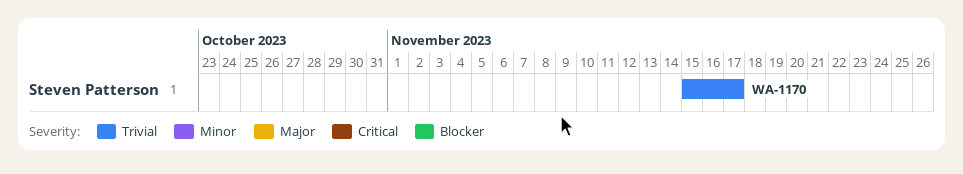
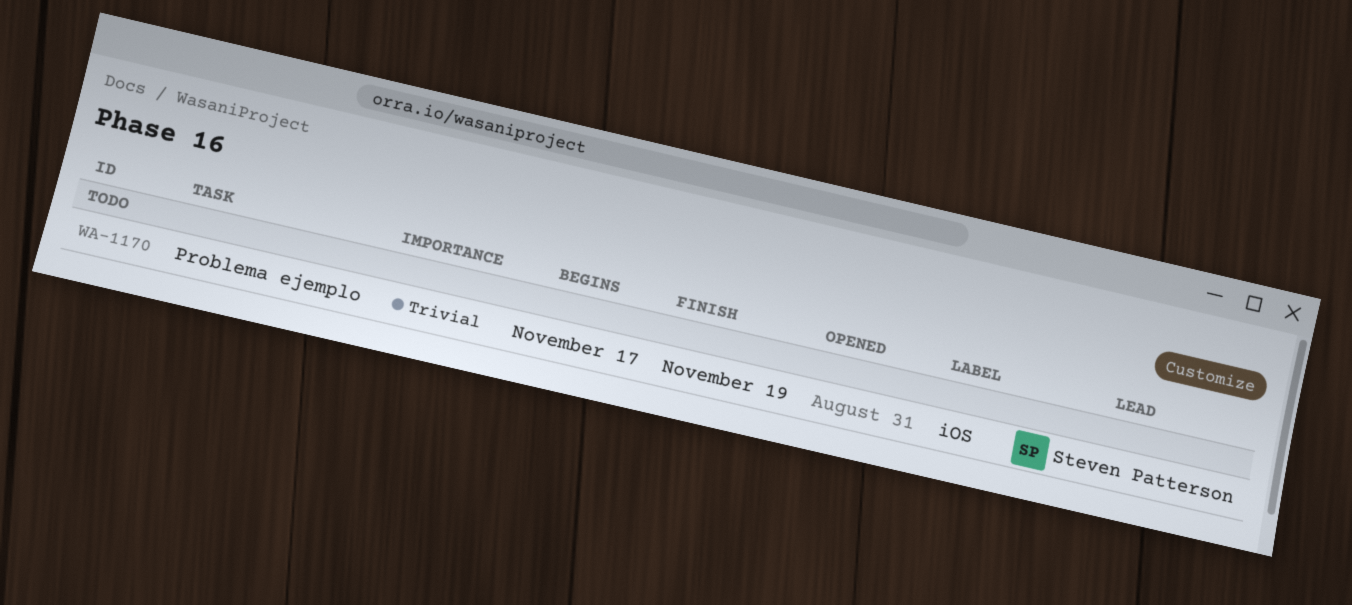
WA-1170, start: Nov 15 -> Nov 17
WA-1170, due: Nov 17 -> Nov 19

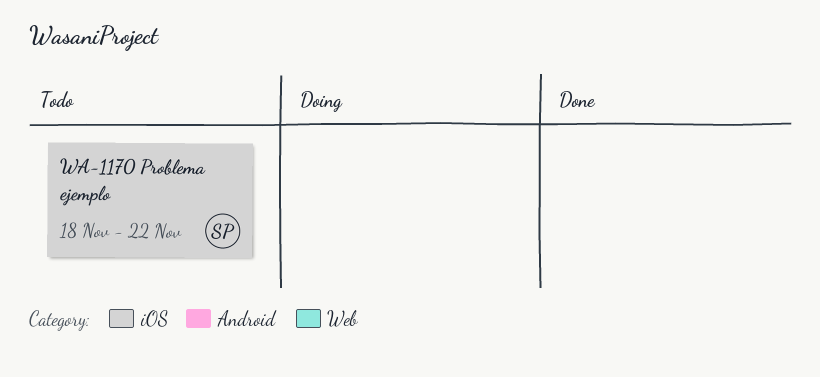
WA-1170, start: Nov 17 -> Nov 18
WA-1170, due: Nov 19 -> Nov 22

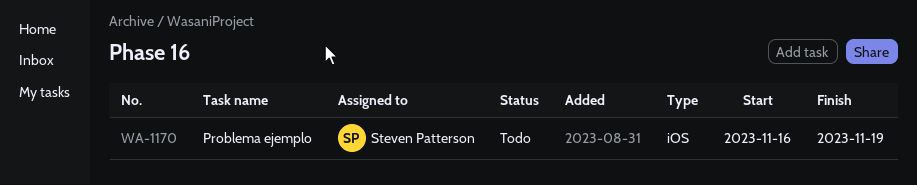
WA-1170, start: Nov 18 -> Nov 16
WA-1170, due: Nov 22 -> Nov 19

